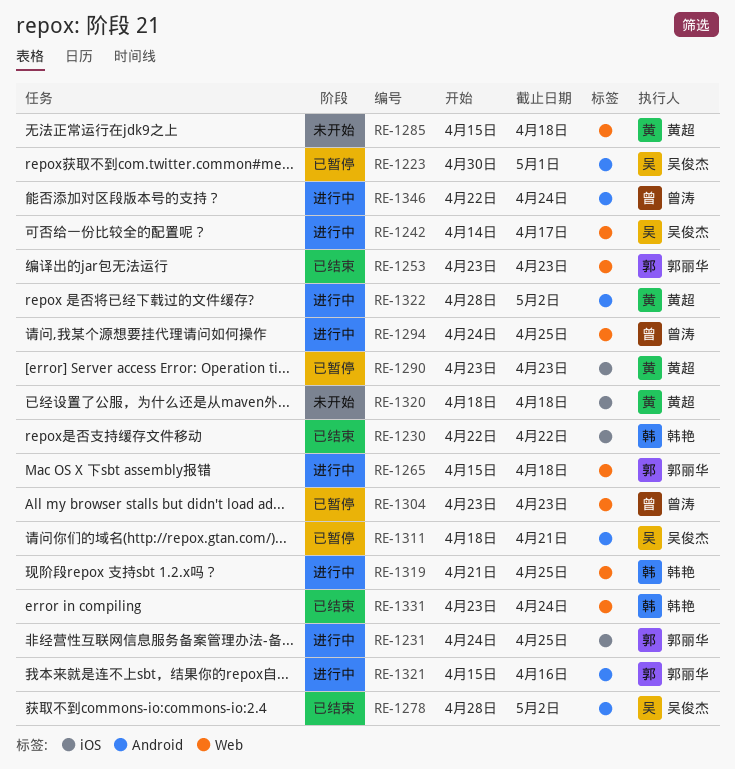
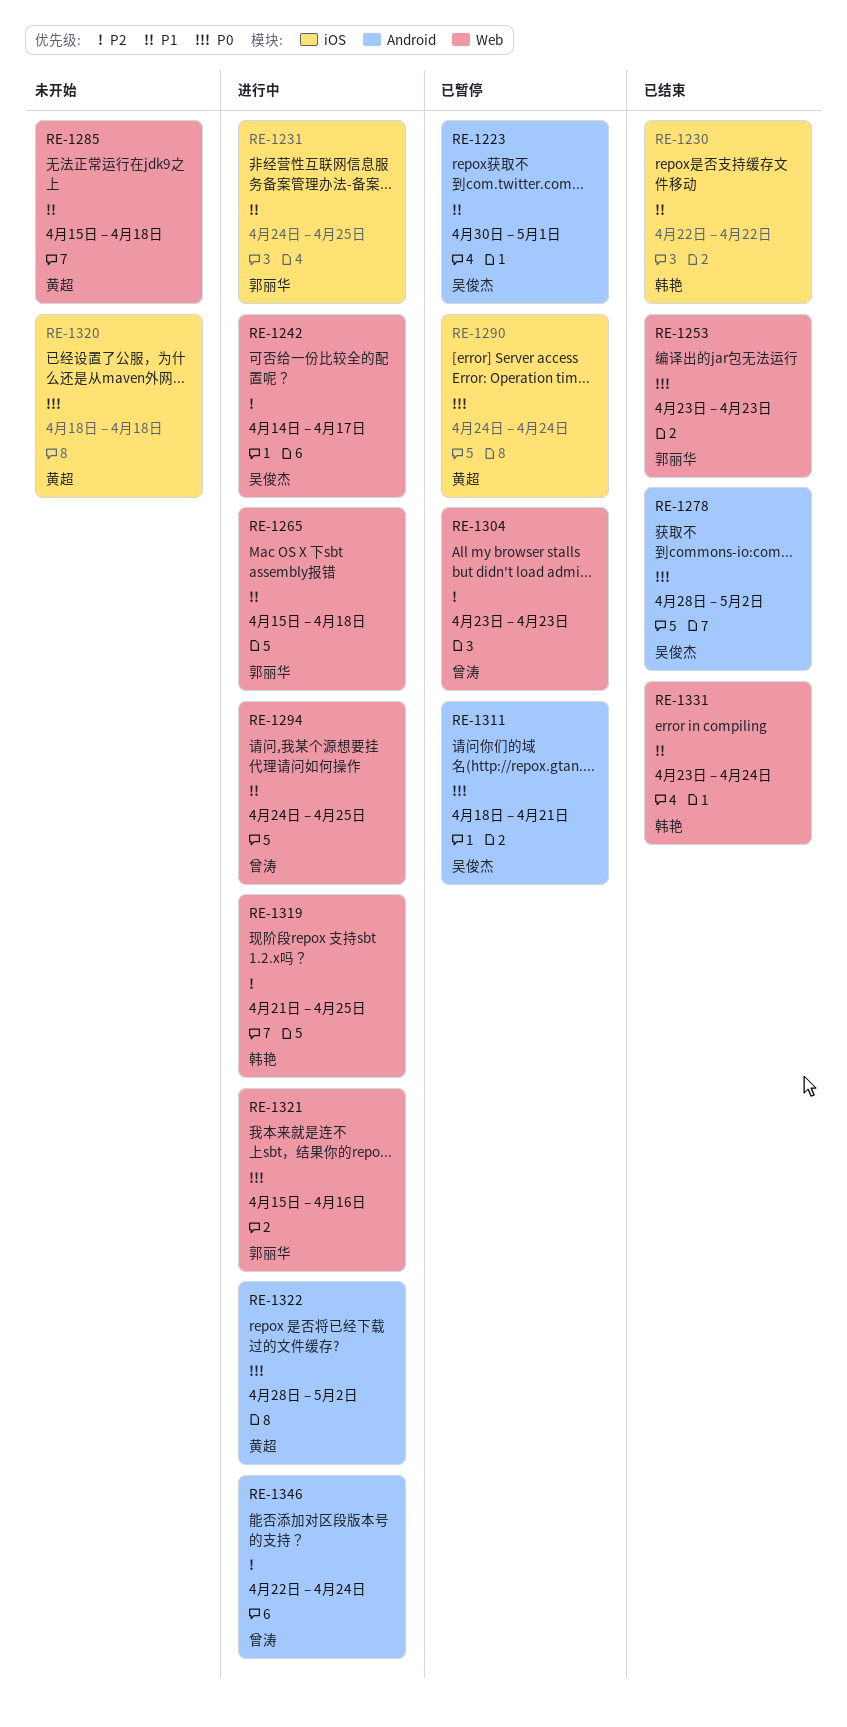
RE-1290, start: Apr 23 -> Apr 24
RE-1290, due: Apr 23 -> Apr 24
RE-1321, label: Android -> Web

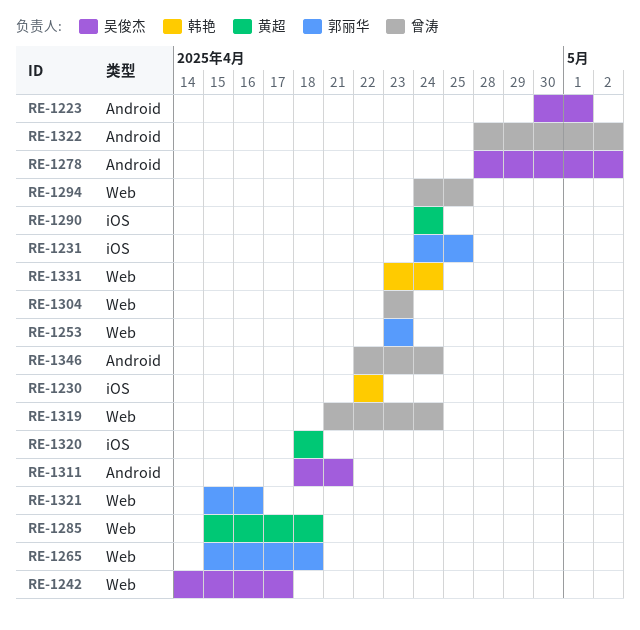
RE-1319, owner: 韩艳 -> 曾涛
RE-1319, due: Apr 25 -> Apr 24
RE-1322, owner: 黄超 -> 曾涛

